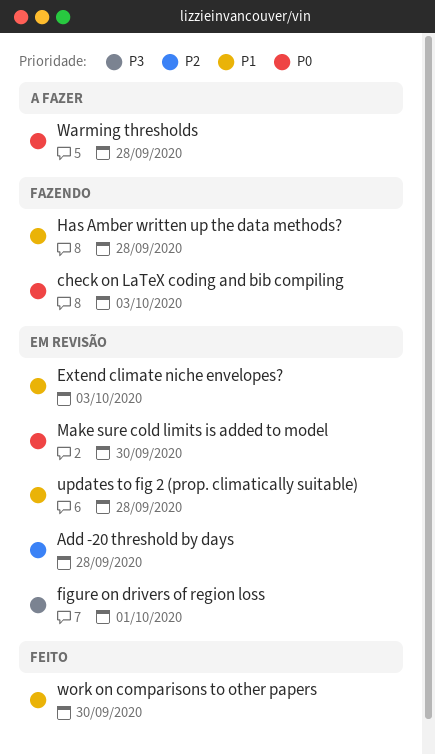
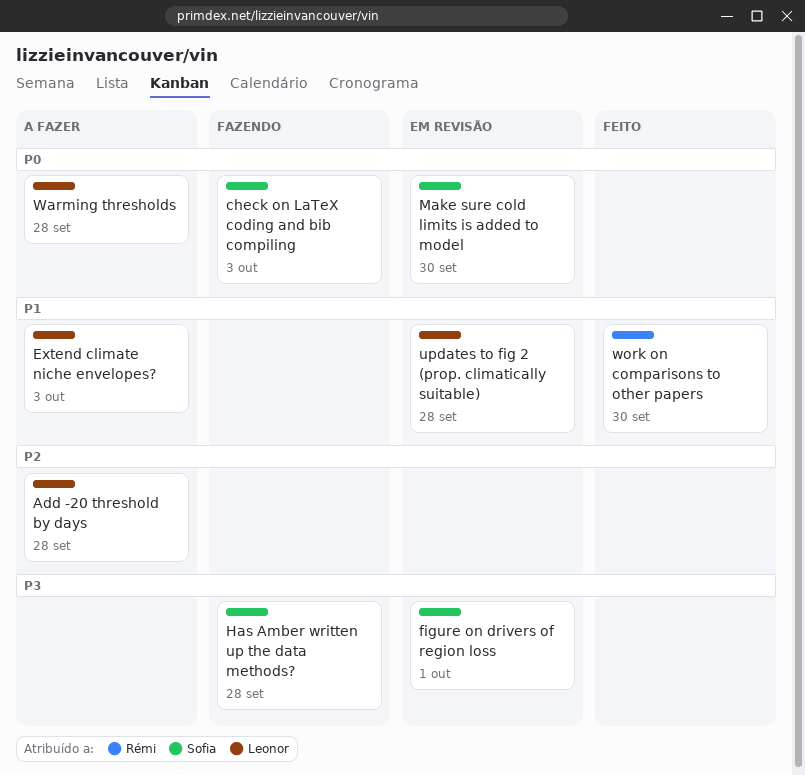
Add -20 threshold by days, status: Em revisão -> A fazer
Extend climate niche envelopes?, status: Em revisão -> A fazer
Has Amber written up the data methods?, priority: P1 -> P3

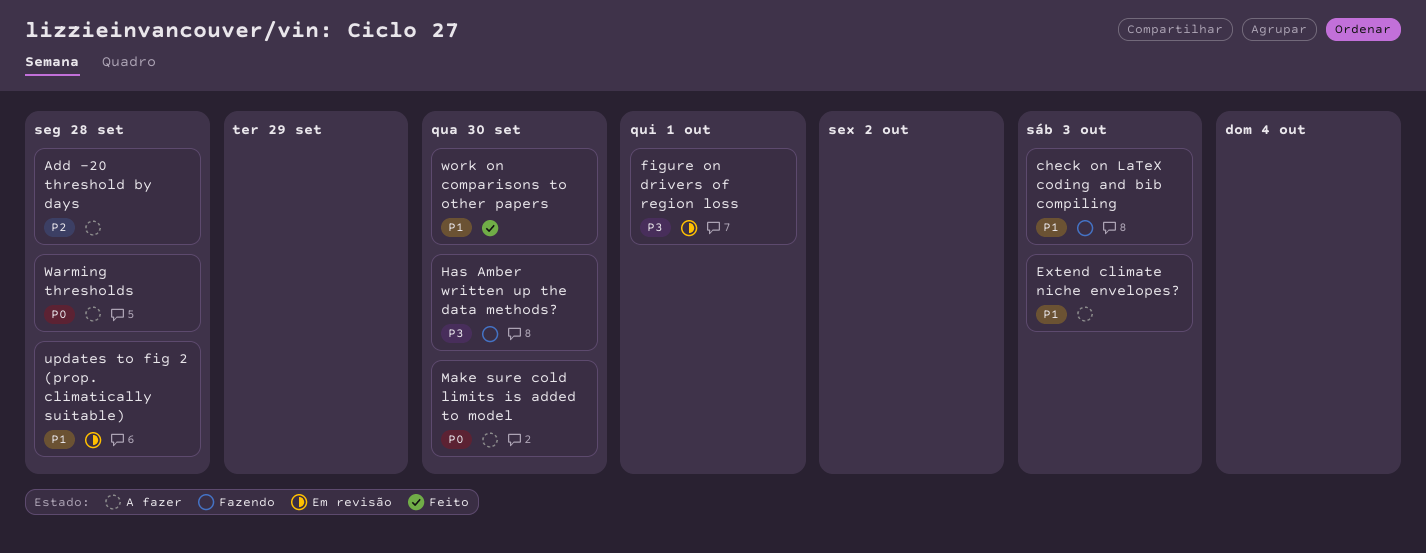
check on LaTeX coding and bib compiling, priority: P0 -> P1
Has Amber written up the data methods?, due: Sep 28 -> Sep 30
Make sure cold limits is added to model, status: Em revisão -> A fazer

